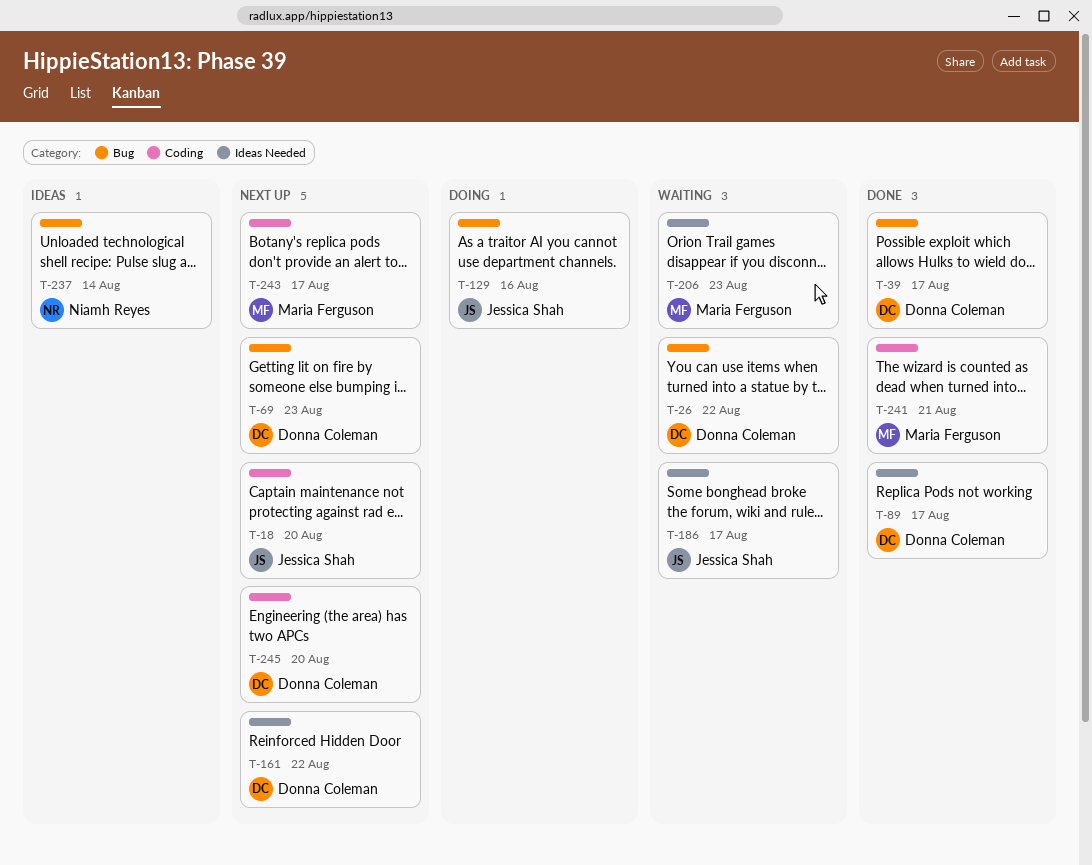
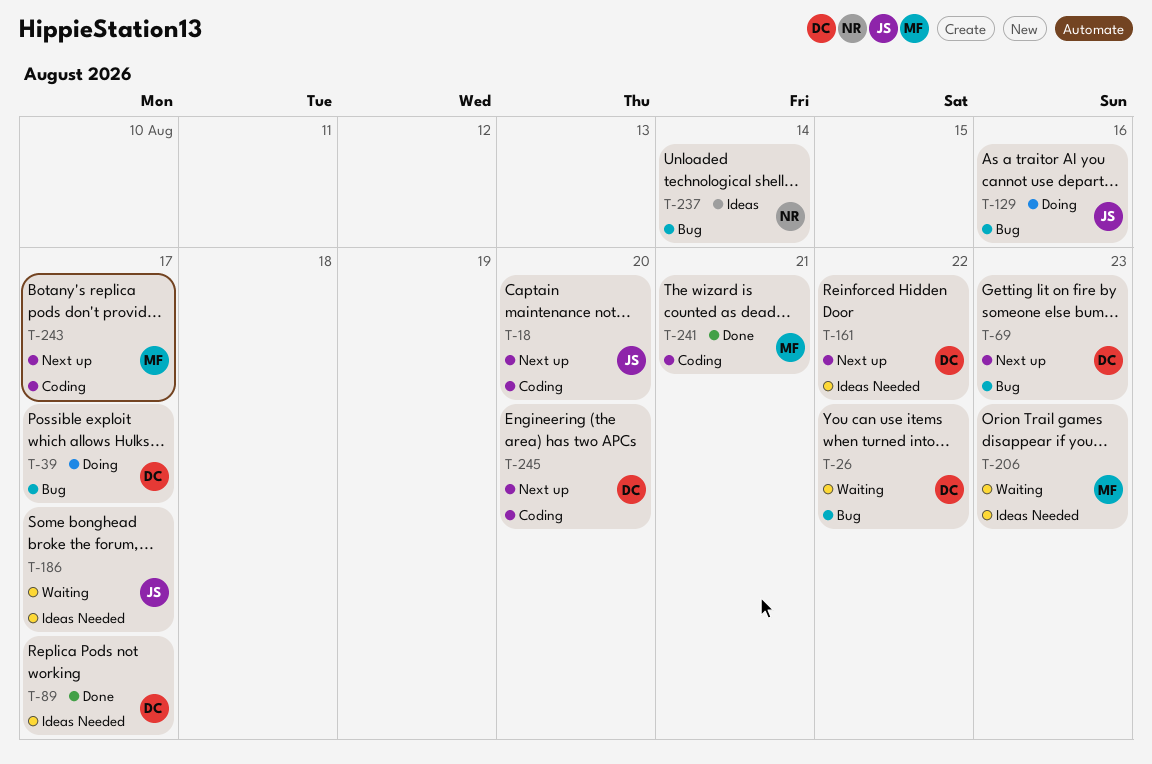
T-39, status: Done -> Doing

